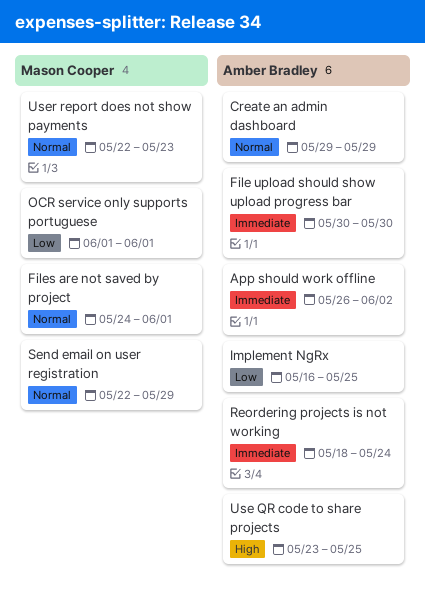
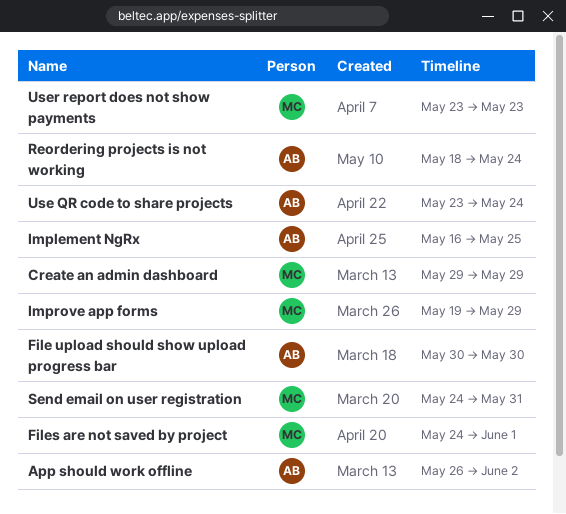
Create an admin dashboard, owner: Amber Bradley -> Mason Cooper
Improve app forms: none -> present
OCR service only supports portuguese: present -> none
Send email on user registration, start: May 22 -> May 24
Send email on user registration, due: May 29 -> May 31
Use QR code to share projects, due: May 25 -> May 24
User report does not show payments, start: May 22 -> May 23

